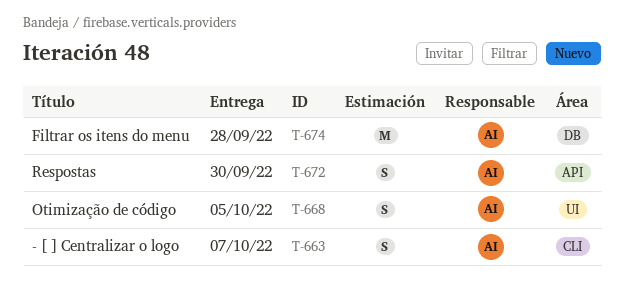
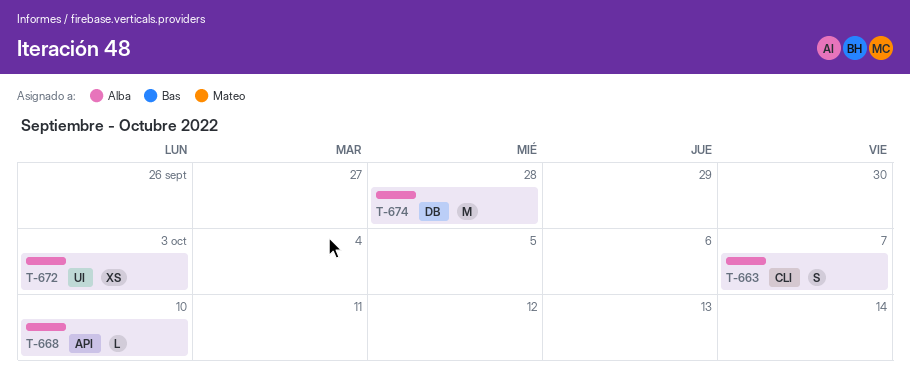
T-668, label: UI -> API
T-668, estimate: S -> L
T-668, due: Oct 5 -> Oct 10
T-672, label: API -> UI
T-672, estimate: S -> XS
T-672, due: Sep 30 -> Oct 3

